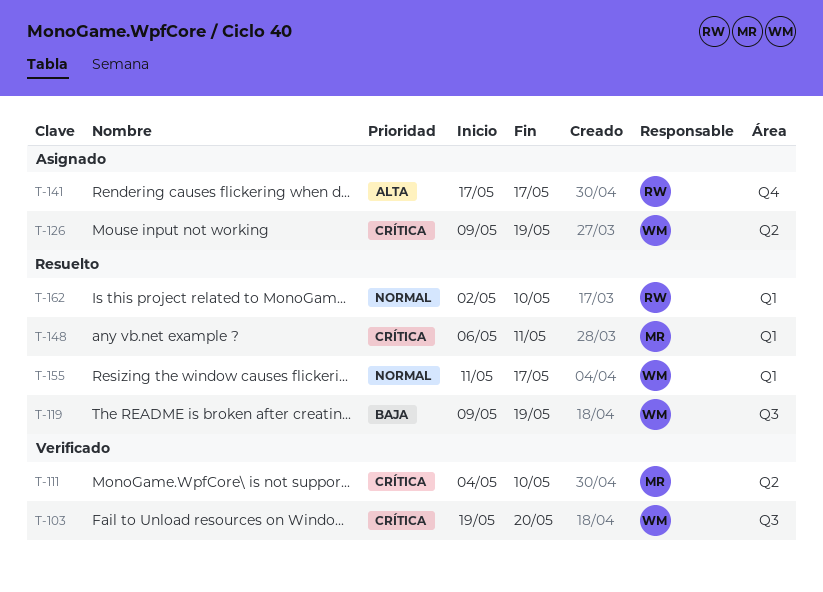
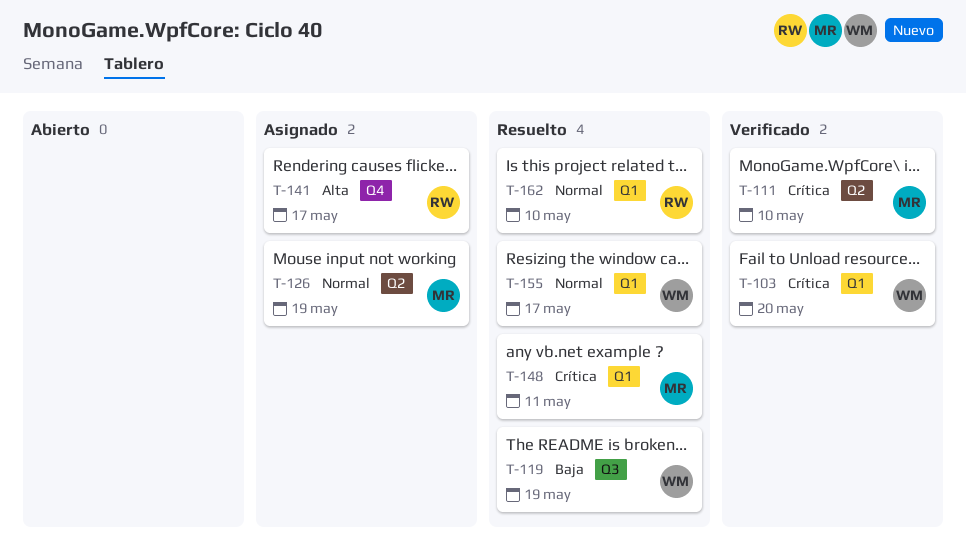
T-103, label: Q3 -> Q1
T-126, owner: WM -> MR
T-126, priority: Crítica -> Normal

